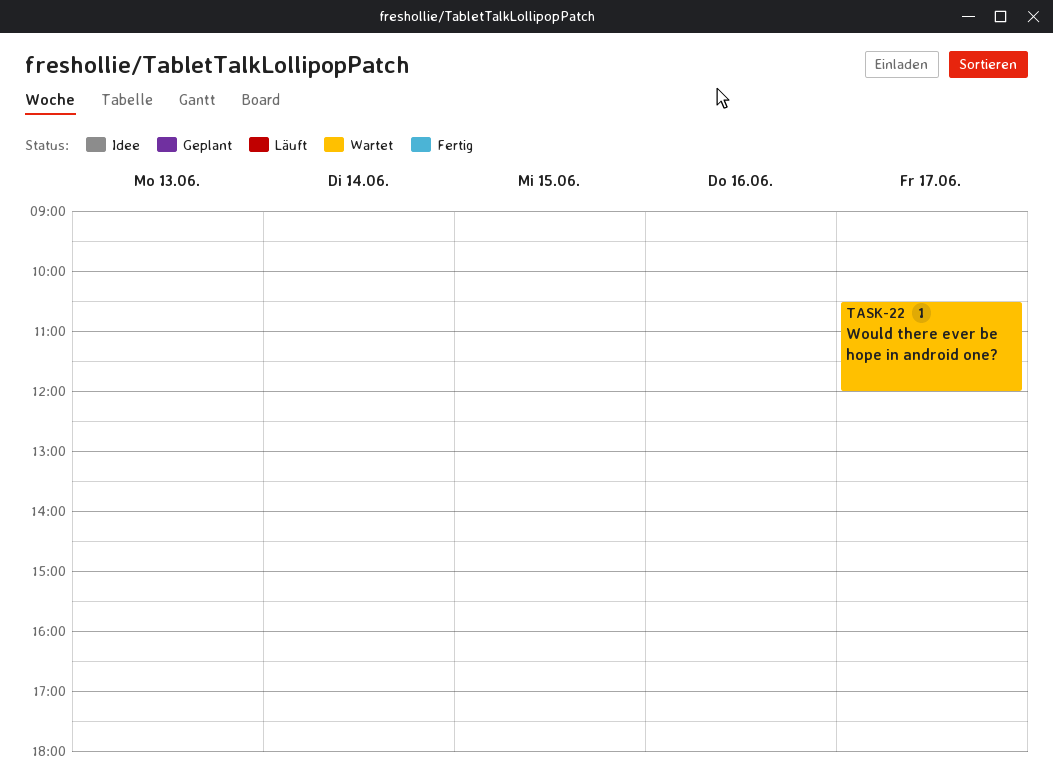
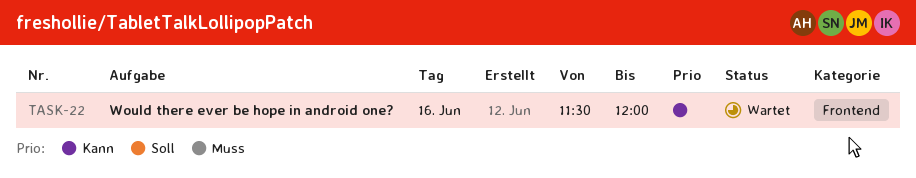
TASK-22, day: Jun 17 -> Jun 16
TASK-22, begins: 10:30 -> 11:30

